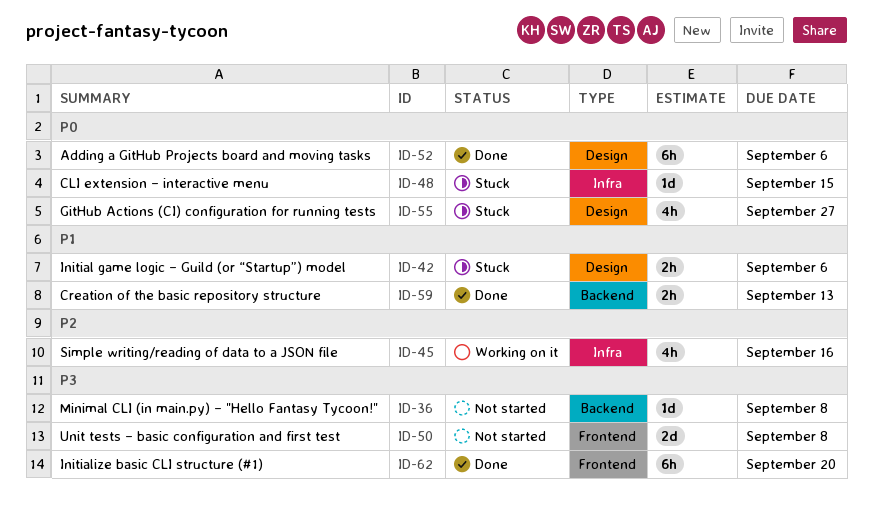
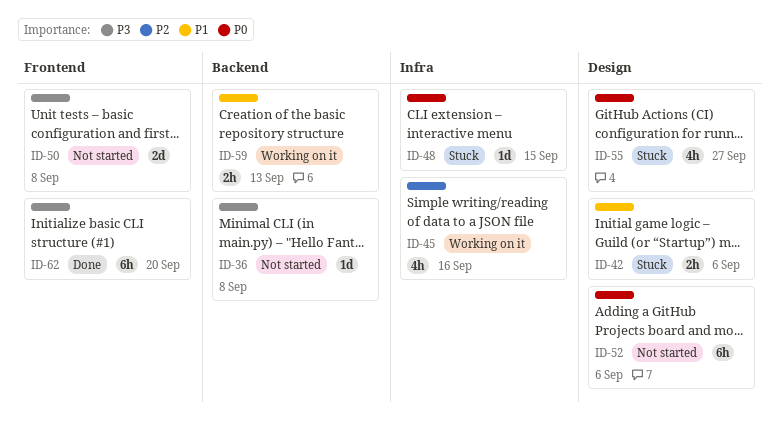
ID-52, status: Done -> Not started
ID-59, status: Done -> Working on it

